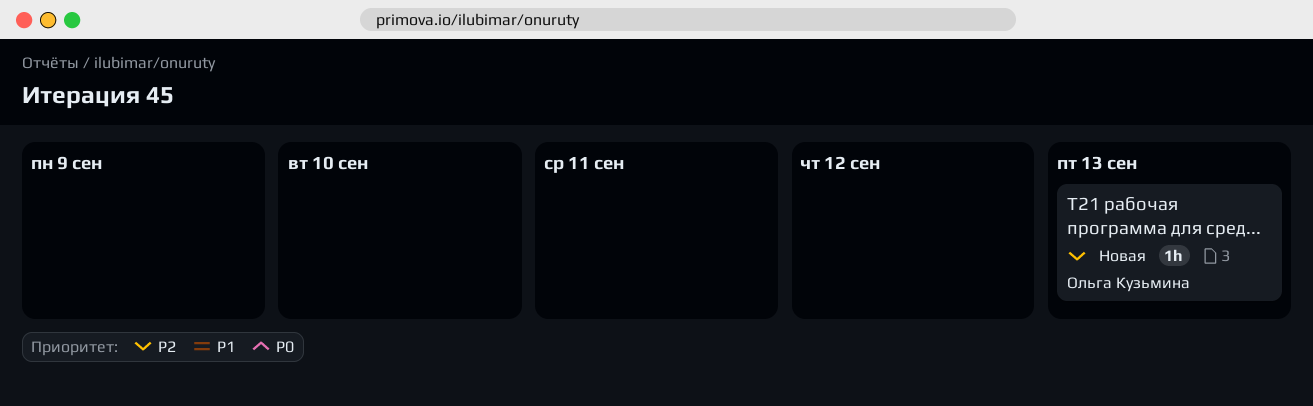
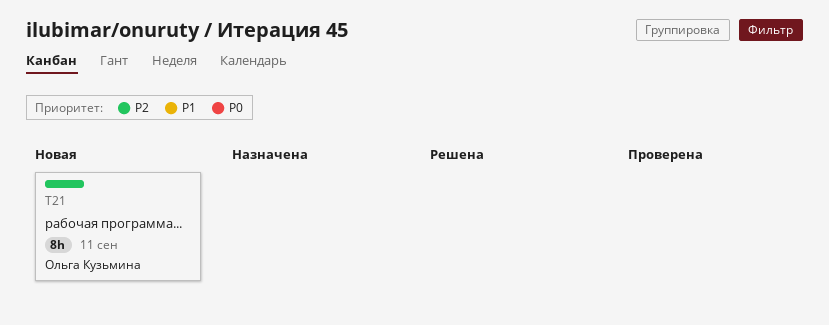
T21, estimate: 1h -> 8h
T21, due: Sep 13 -> Sep 11

